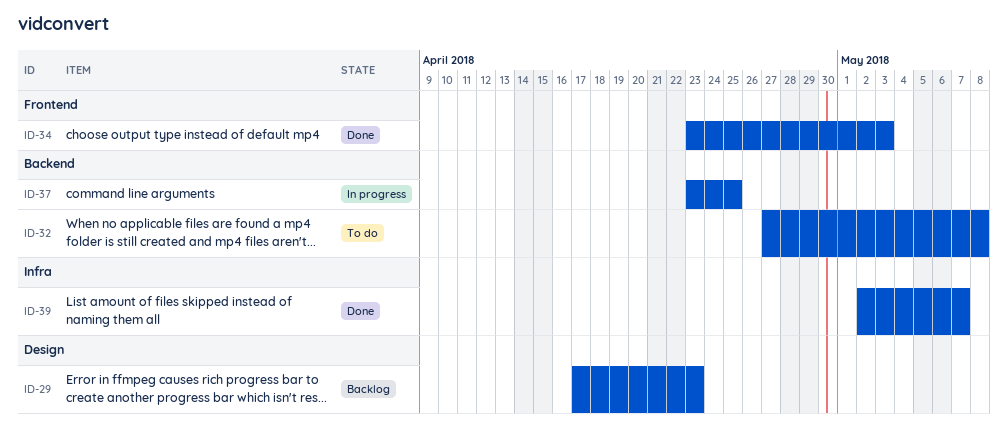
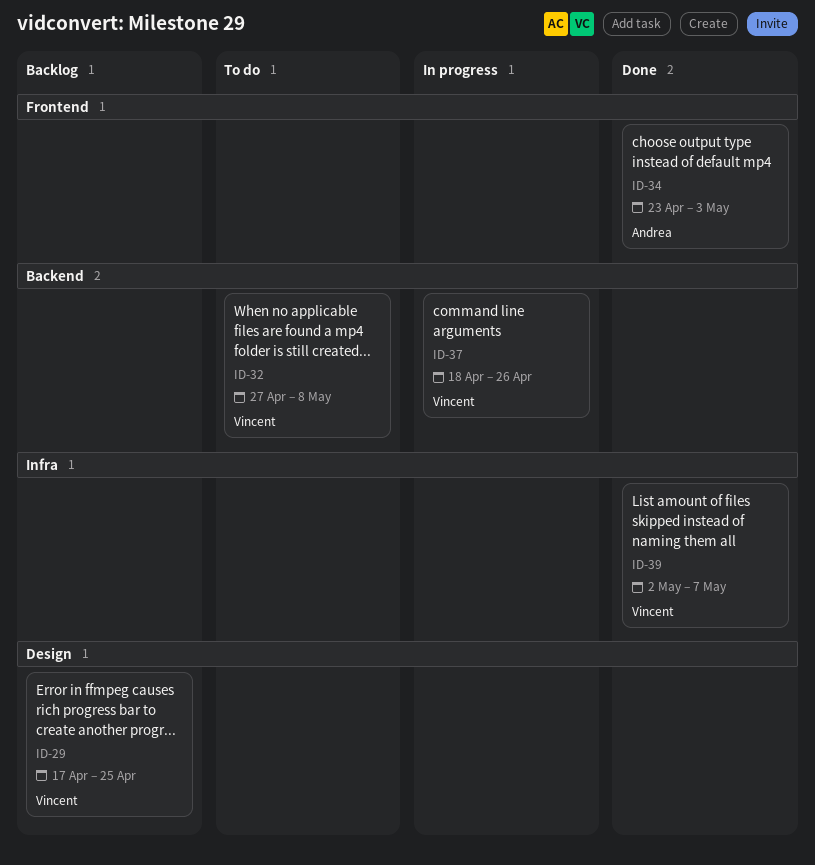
ID-29, due: Apr 23 -> Apr 25
ID-37, start: Apr 23 -> Apr 18
ID-37, due: Apr 25 -> Apr 26

